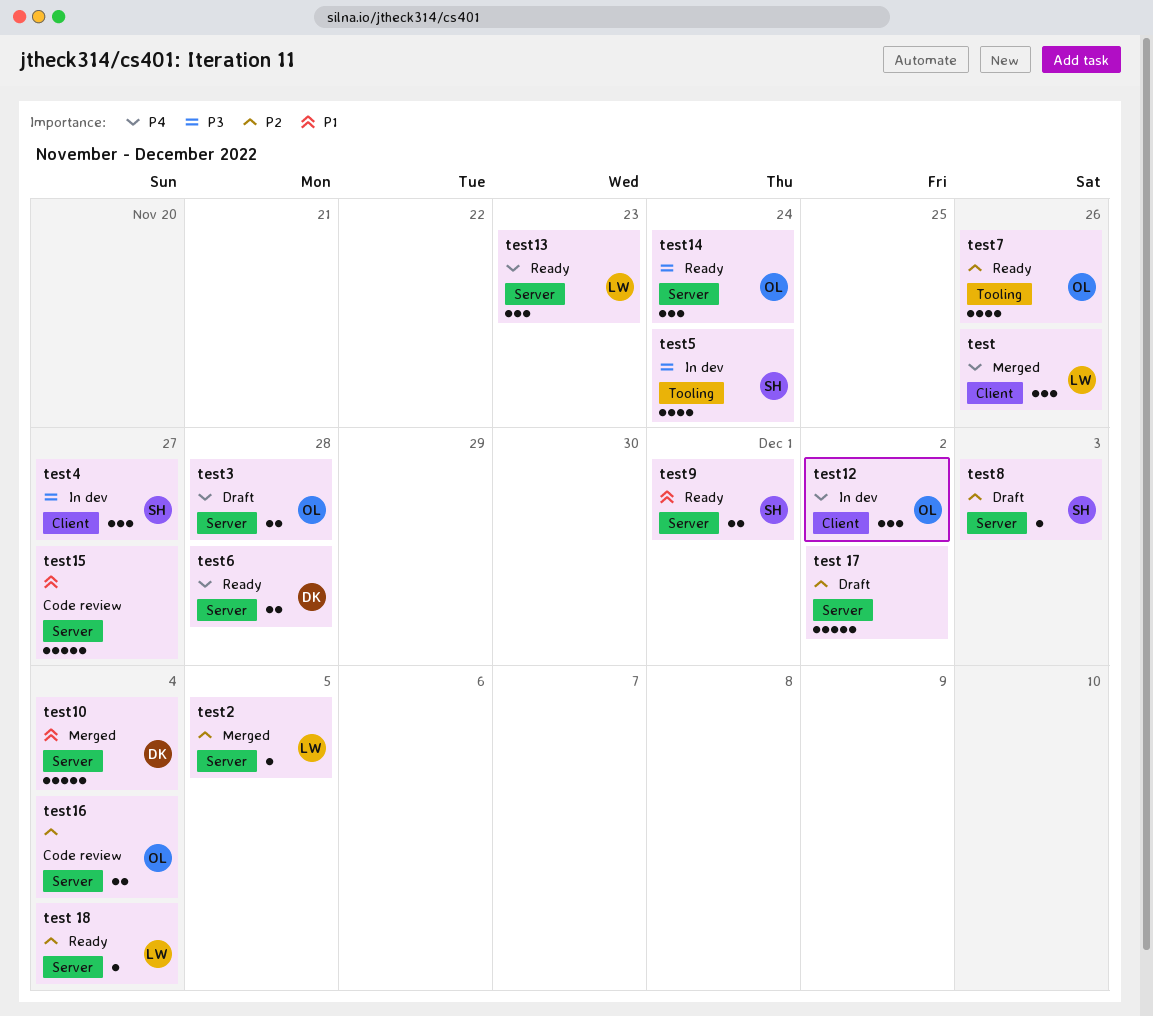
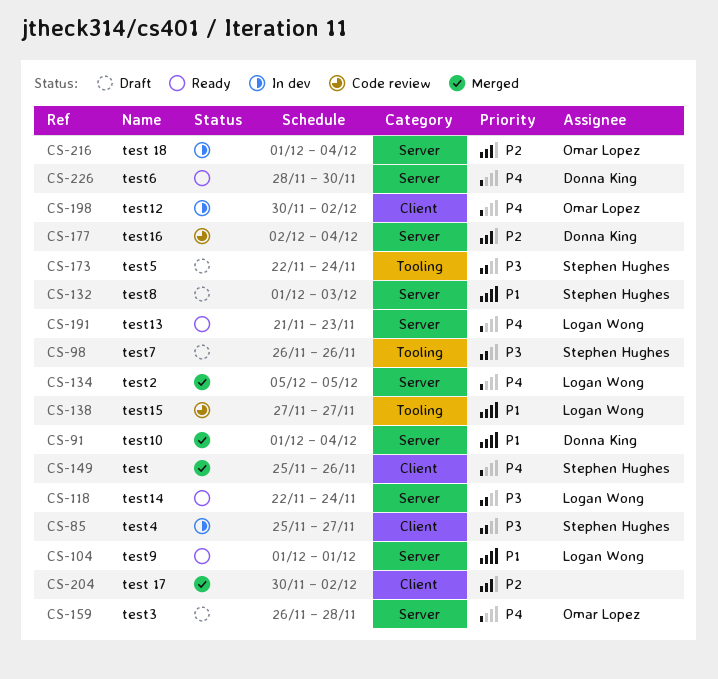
test, owner: Logan Wong -> Stephen Hughes
test 17, status: Draft -> Merged
test 17, label: Server -> Client
test 18, status: Ready -> In dev
test 18, owner: Logan Wong -> Omar Lopez
test14, owner: Omar Lopez -> Logan Wong
test15, owner: none -> Logan Wong
test15, label: Server -> Tooling
test16, owner: Omar Lopez -> Donna King
test2, priority: P2 -> P4
test5, status: In dev -> Draft
test6, due: Nov 28 -> Nov 30
test7, status: Ready -> Draft
test7, owner: Omar Lopez -> Stephen Hughes
test7, priority: P2 -> P3
test8, priority: P2 -> P1
test9, owner: Stephen Hughes -> Logan Wong

